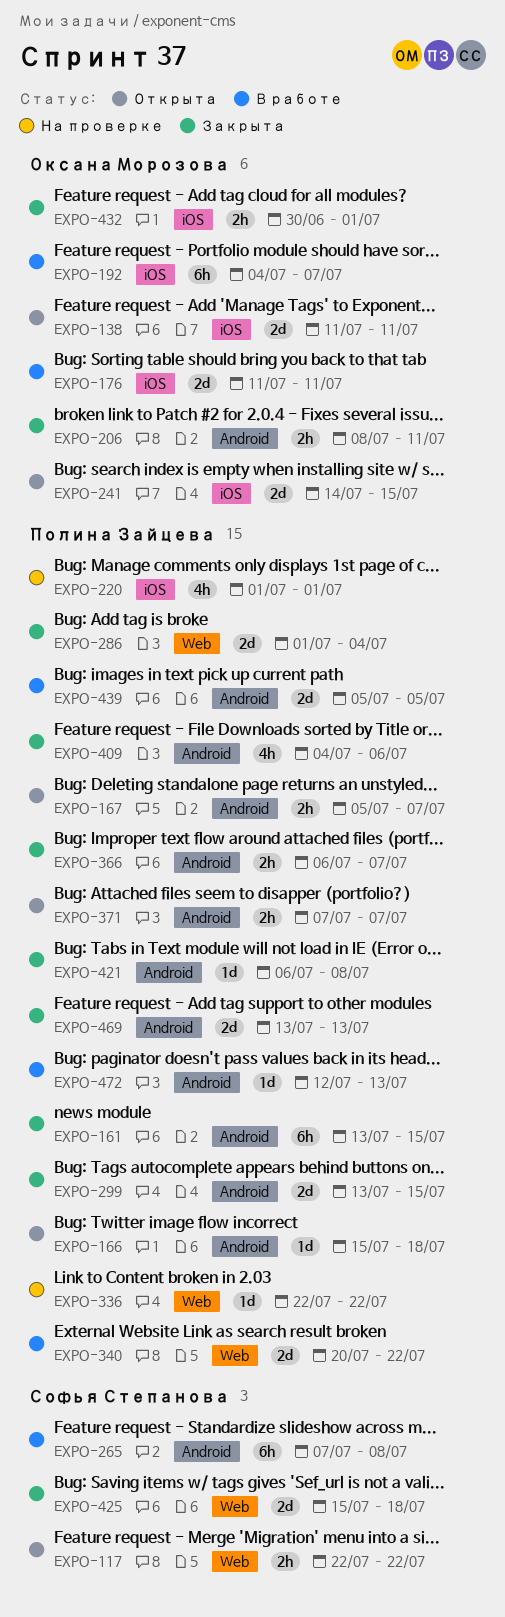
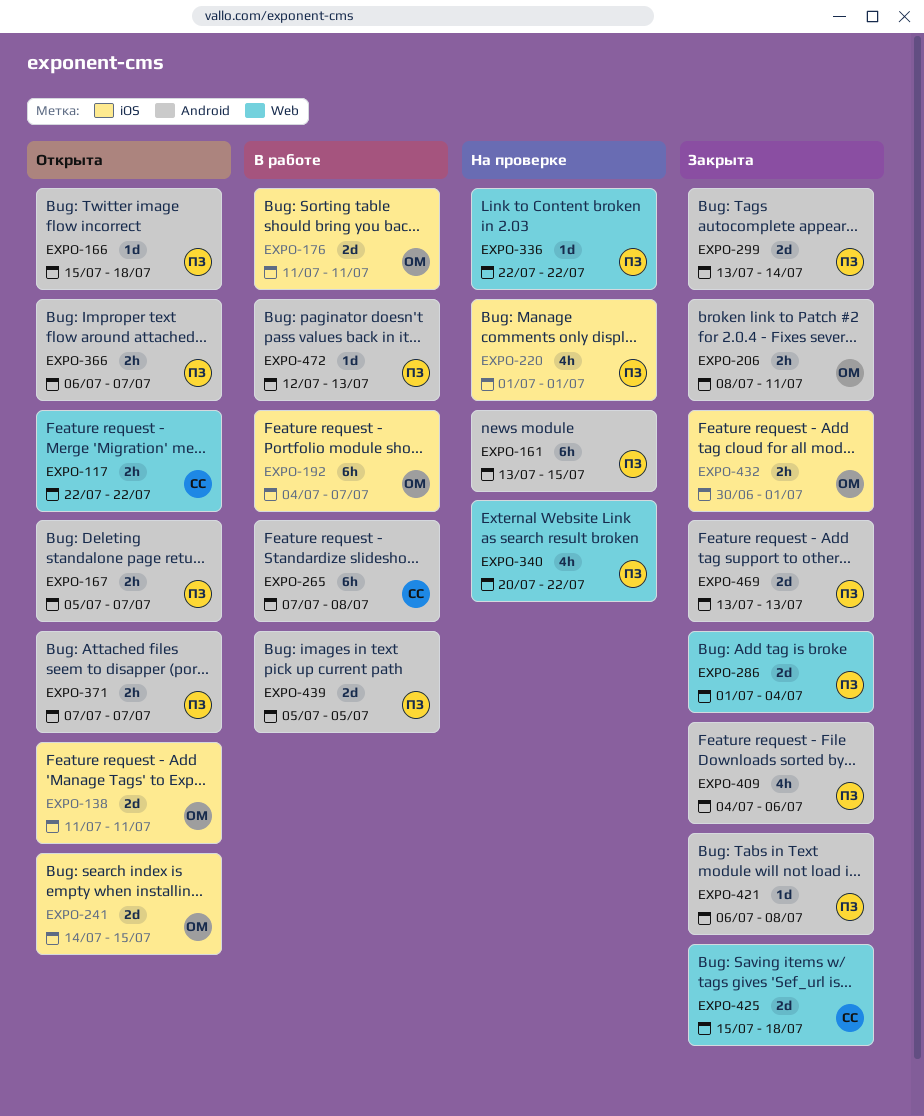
EXPO-161, status: Закрыта -> На проверке
EXPO-299, due: Jul 15 -> Jul 14
EXPO-340, status: В работе -> На проверке
EXPO-340, estimate: 2d -> 4h
EXPO-366, status: Закрыта -> Открыта

